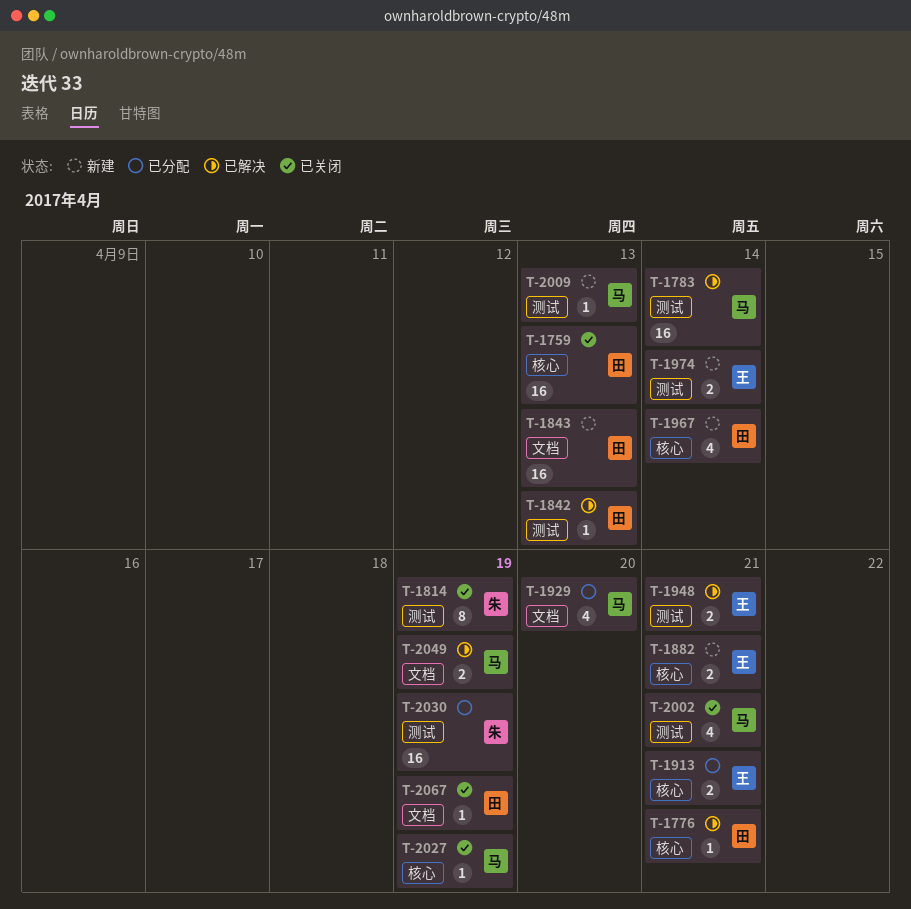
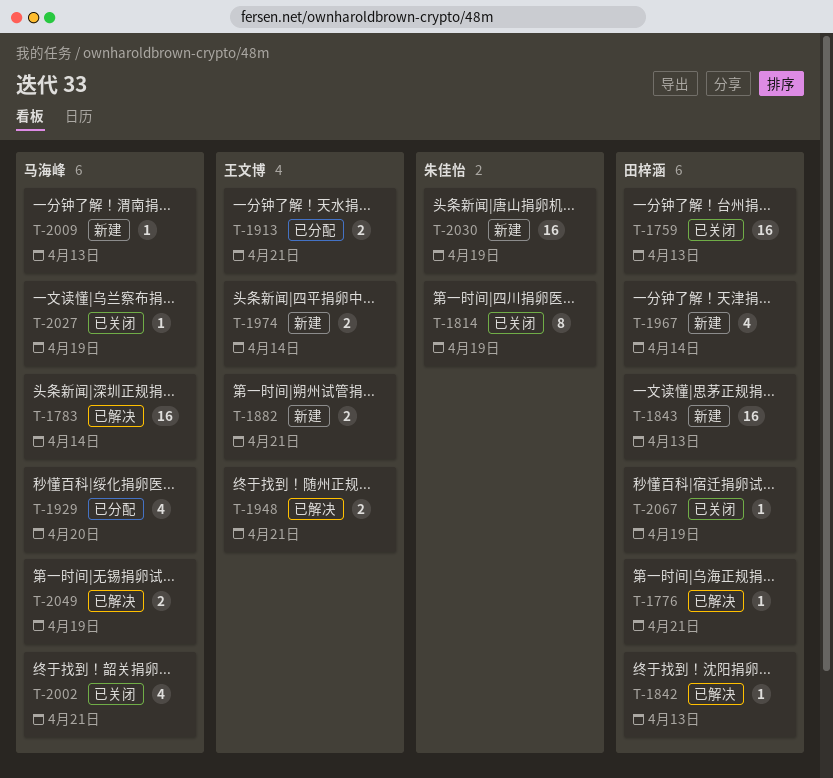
T-2030, status: 已分配 -> 新建

